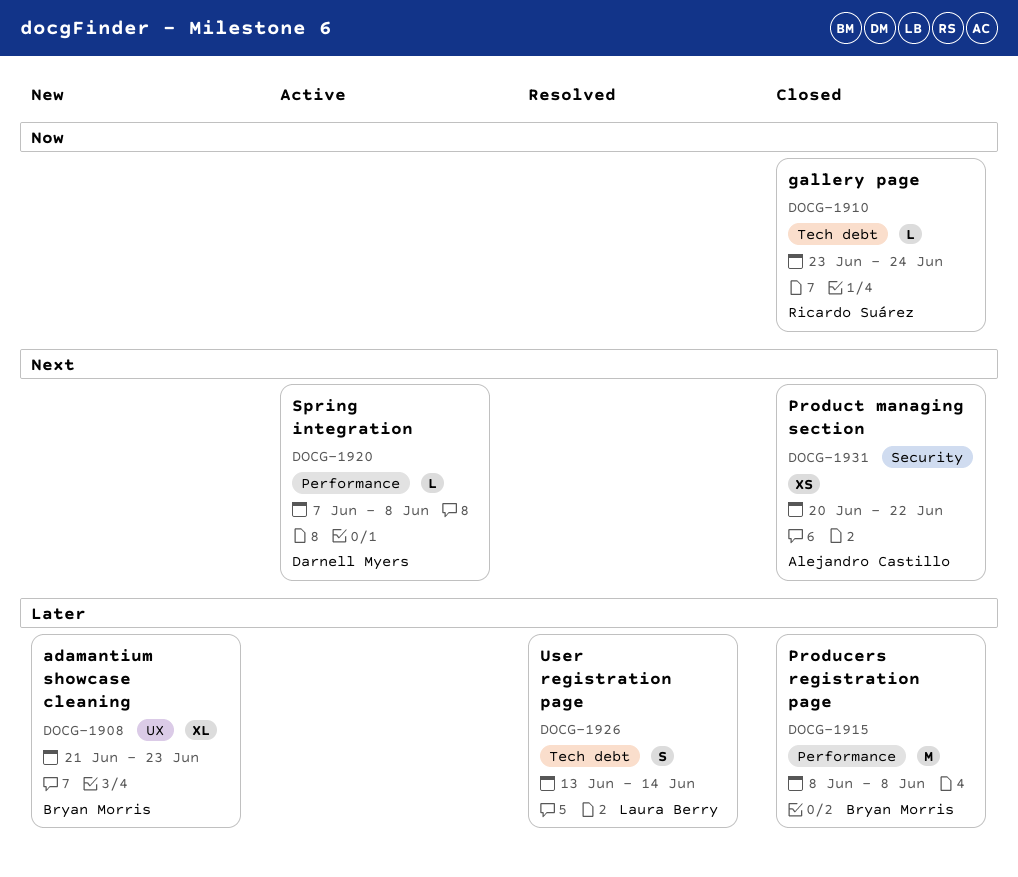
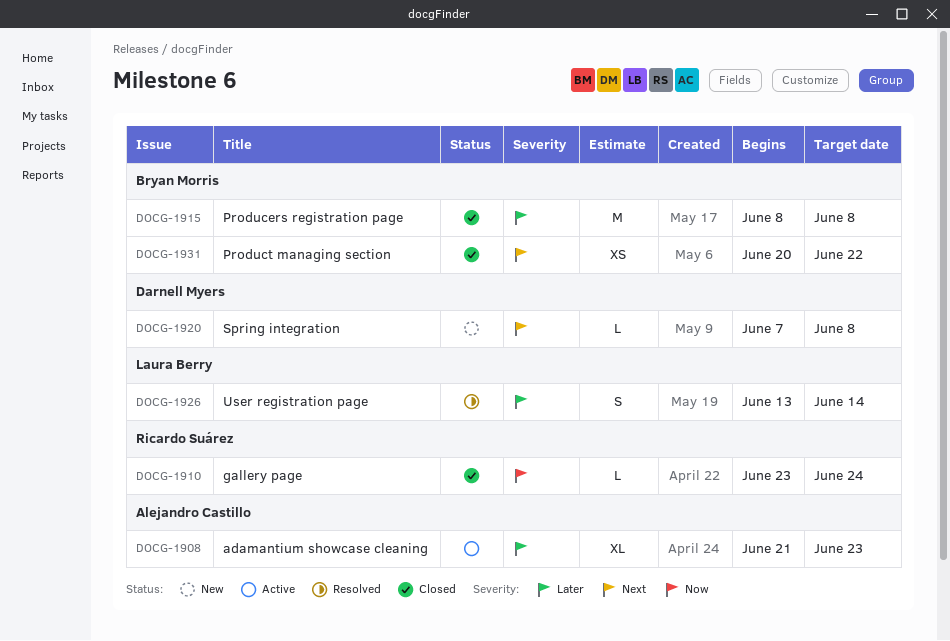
DOCG-1908, status: New -> Active
DOCG-1908, owner: Bryan Morris -> Alejandro Castillo
DOCG-1920, status: Active -> New
DOCG-1931, owner: Alejandro Castillo -> Bryan Morris

